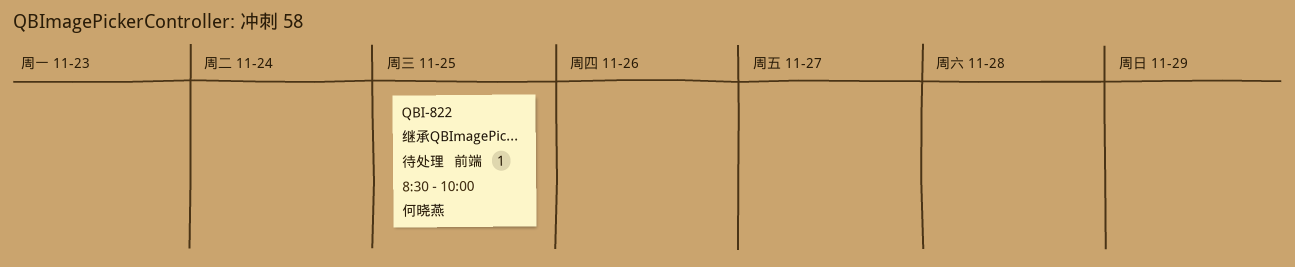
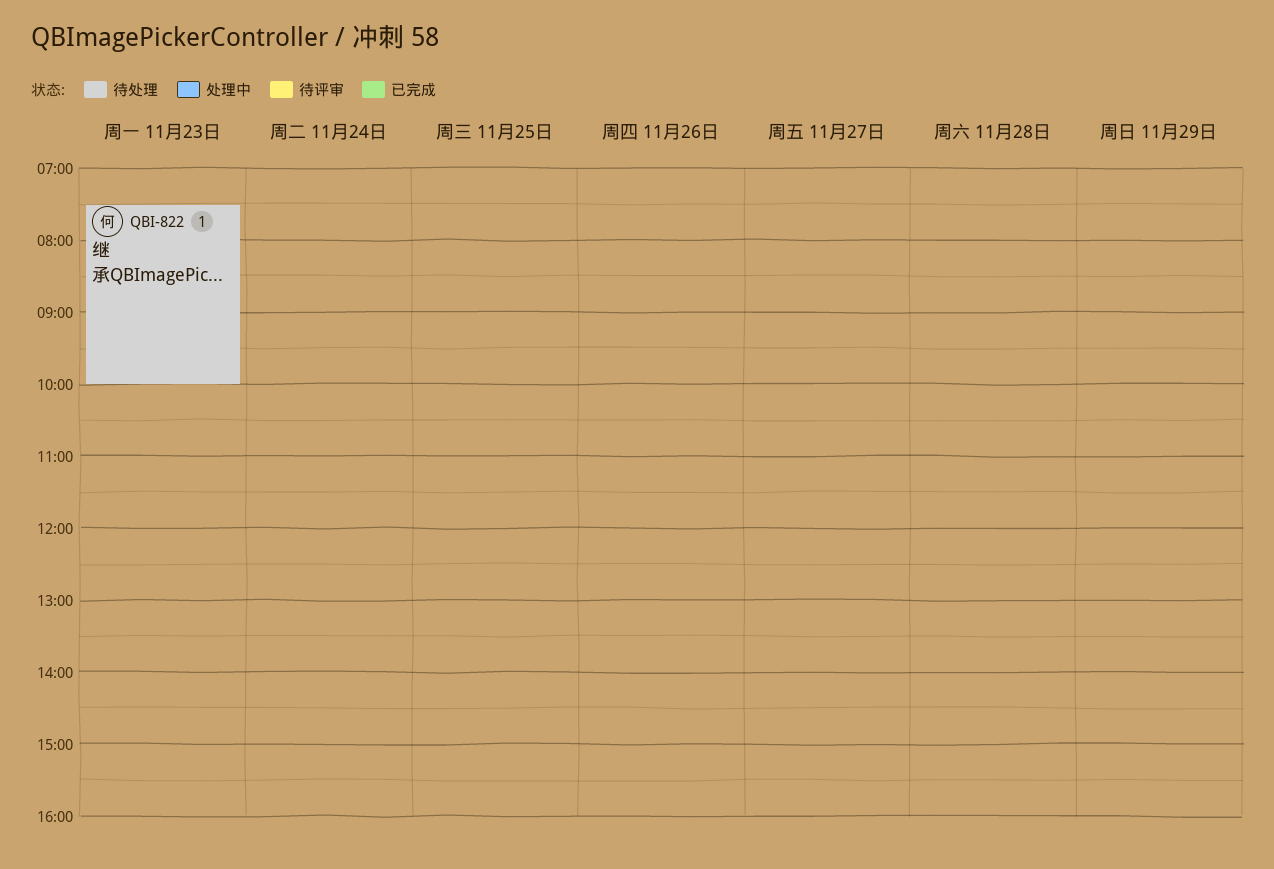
QBI-822, day: Nov 25 -> Nov 23
QBI-822, begins: 08:30 -> 07:30

